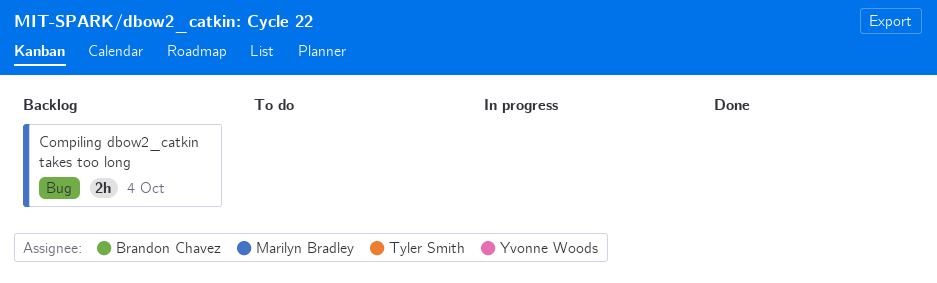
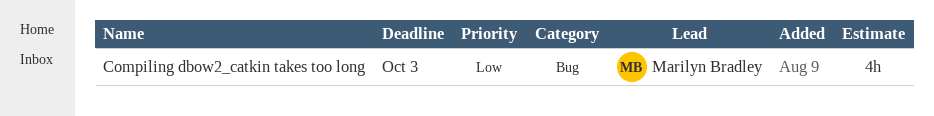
Compiling dbow2_catkin takes too long, estimate: 2h -> 4h
Compiling dbow2_catkin takes too long, due: Oct 4 -> Oct 3

